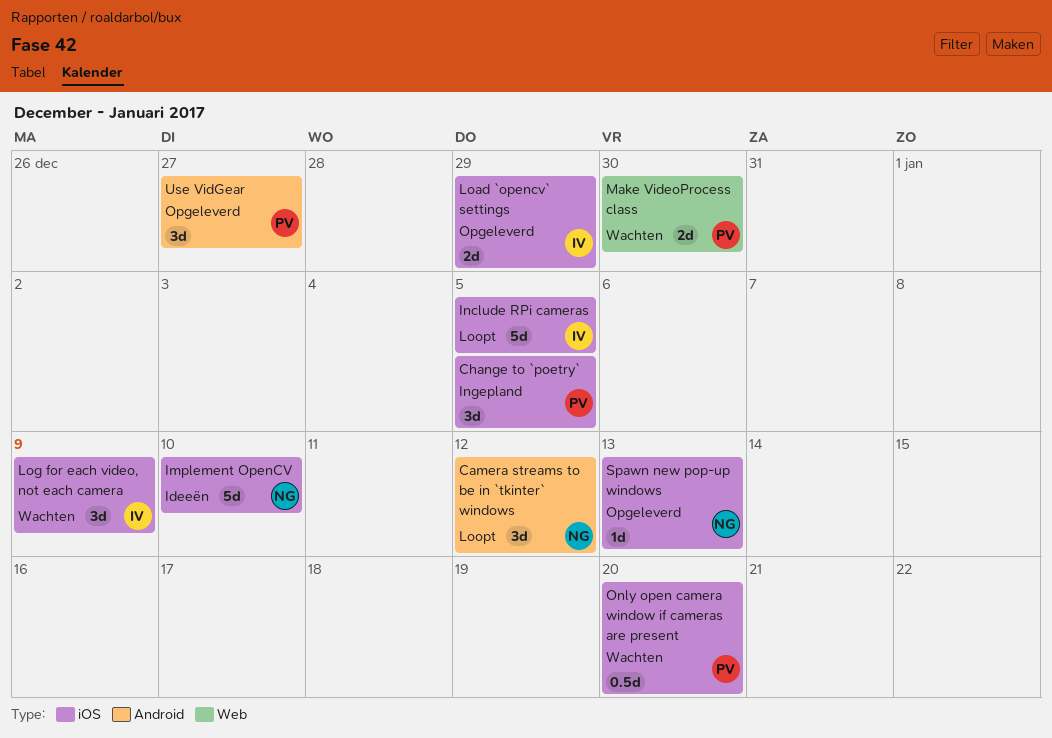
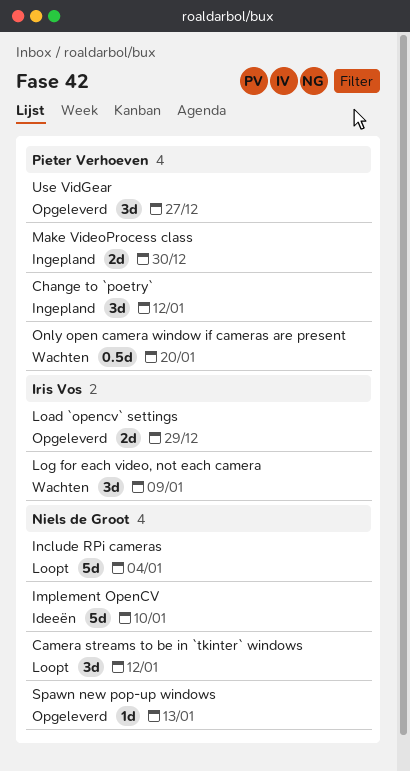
Change to `poetry`, due: Jan 5 -> Jan 12
Include RPi cameras, owner: Iris Vos -> Niels de Groot
Include RPi cameras, due: Jan 5 -> Jan 4
Make VideoProcess class, status: Wachten -> Ingepland

